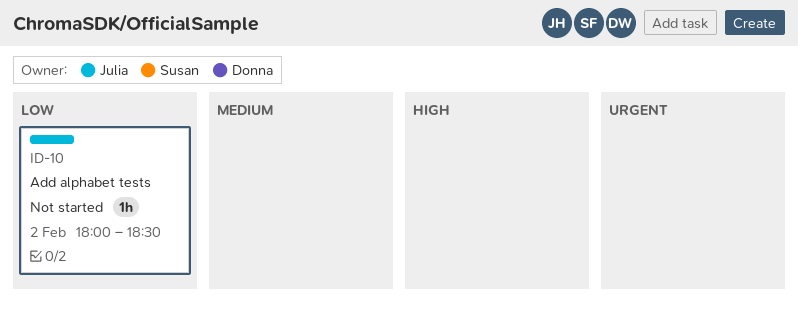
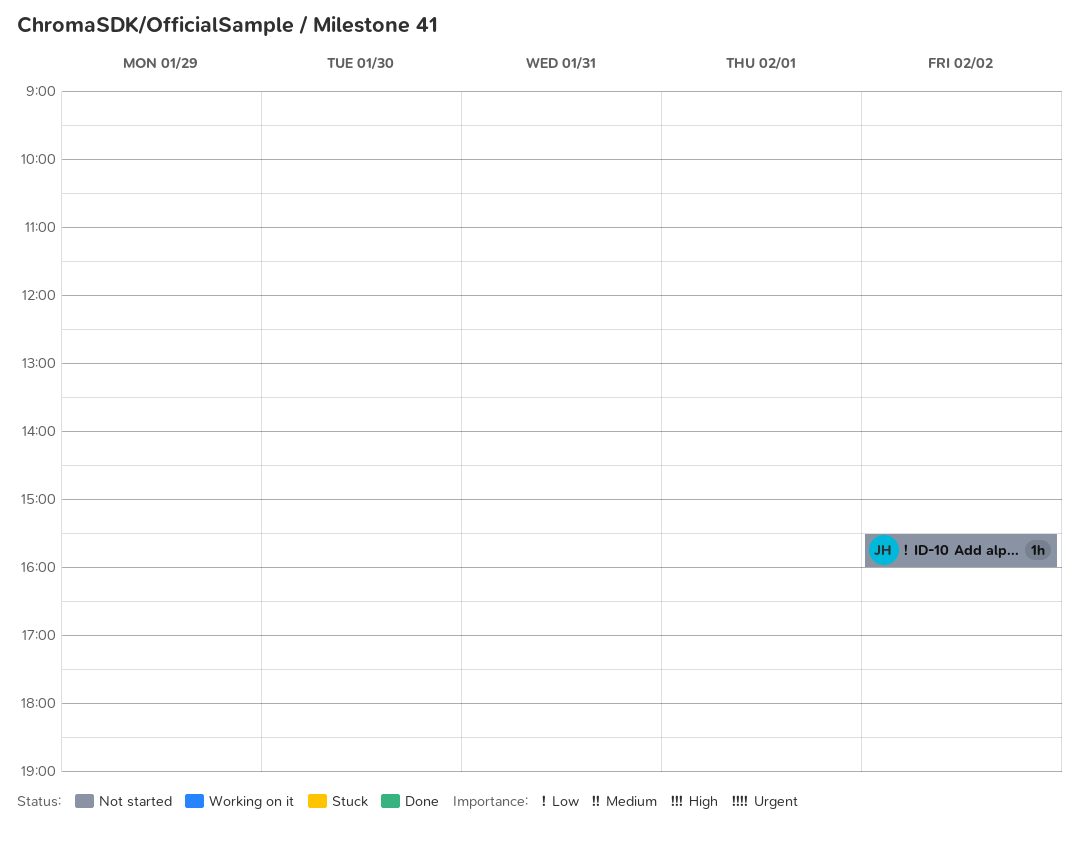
ID-10, begins: 18:00 -> 15:30
ID-10, ends: 18:30 -> 16:00

